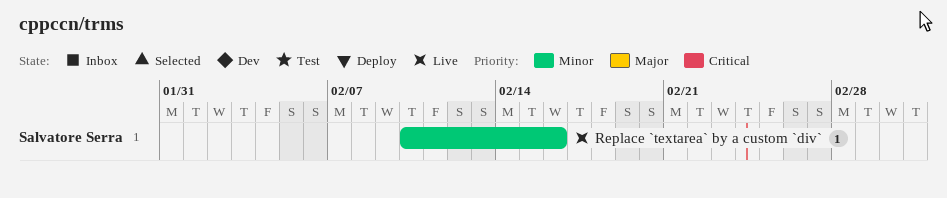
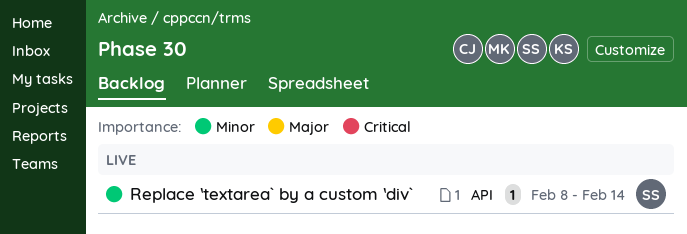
Replace ˋtextarea` by a custom ˋdiv`, start: Feb 10 -> Feb 8
Replace ˋtextarea` by a custom ˋdiv`, due: Feb 16 -> Feb 14

